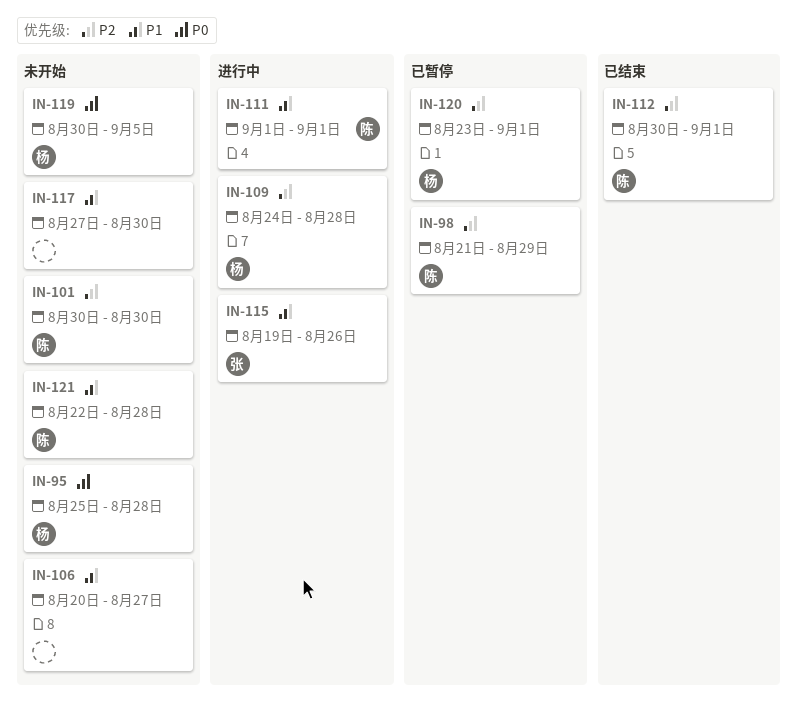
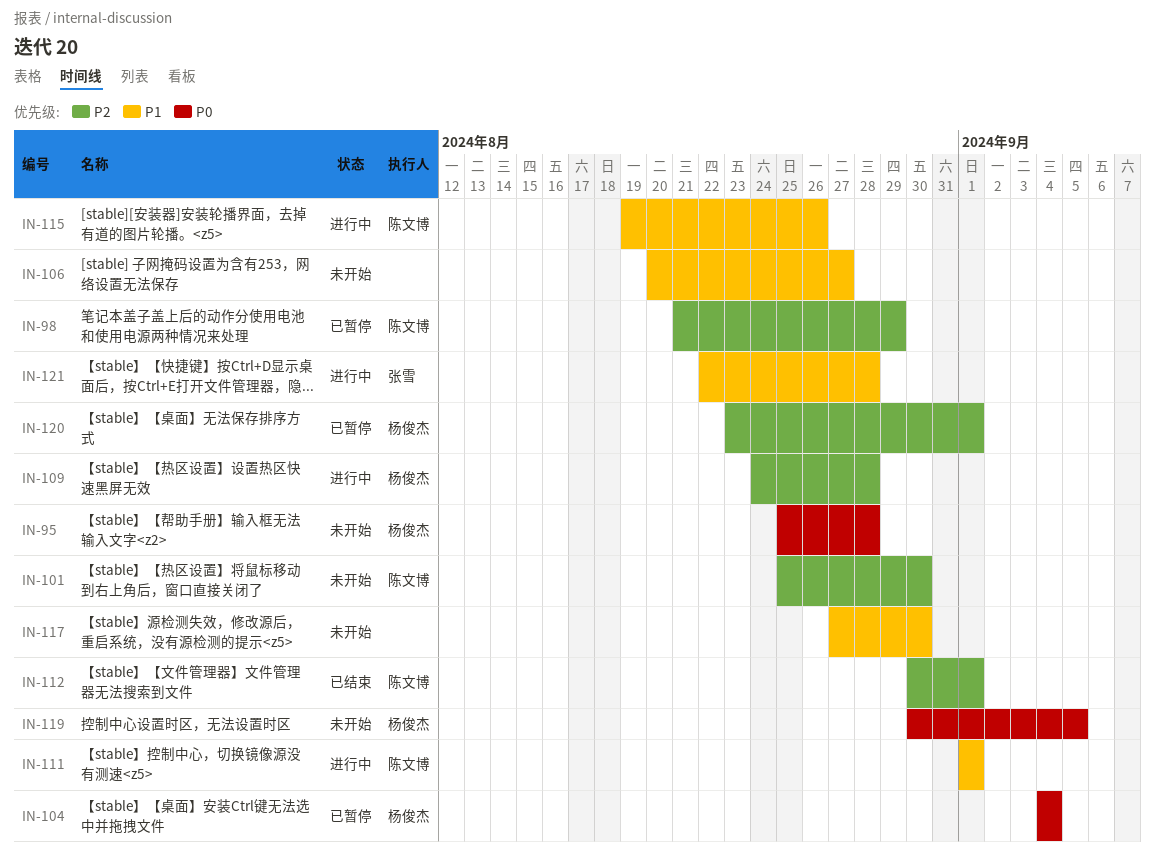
IN-101, start: Aug 30 -> Aug 25
IN-104: none -> present
IN-115, owner: 张雪 -> 陈文博
IN-121, status: 未开始 -> 进行中
IN-121, owner: 陈文博 -> 张雪

